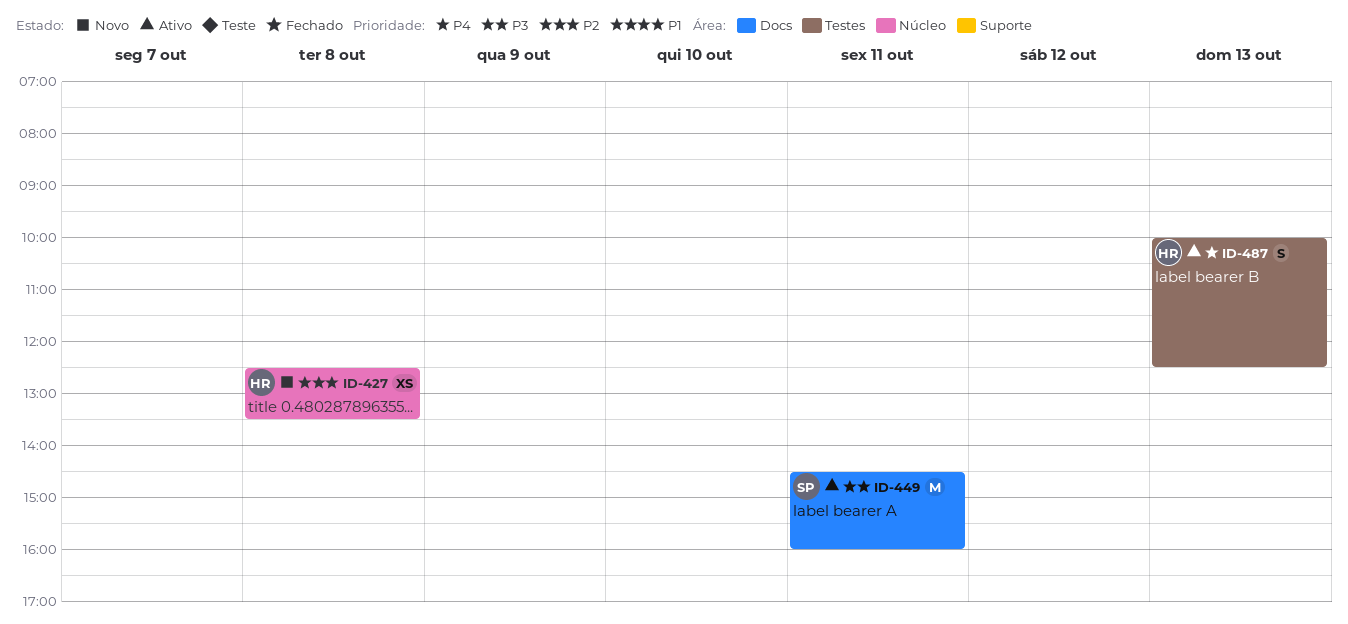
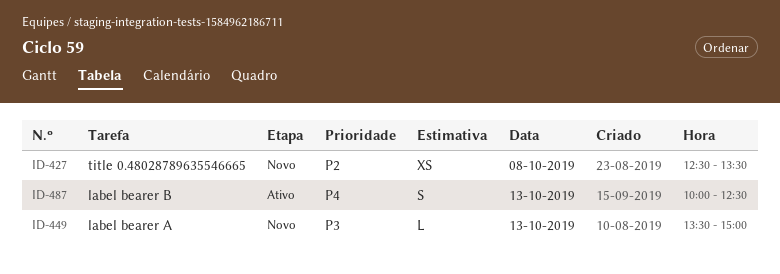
ID-449, status: Ativo -> Novo
ID-449, estimate: M -> L
ID-449, day: Oct 11 -> Oct 13
ID-449, begins: 14:30 -> 13:30
ID-449, ends: 16:00 -> 15:00

